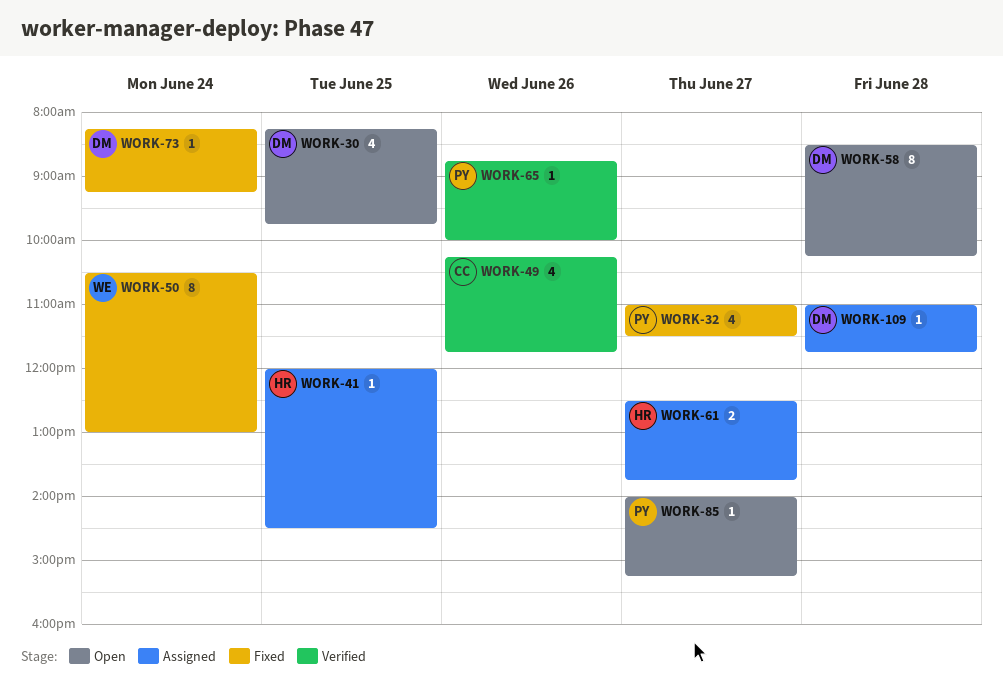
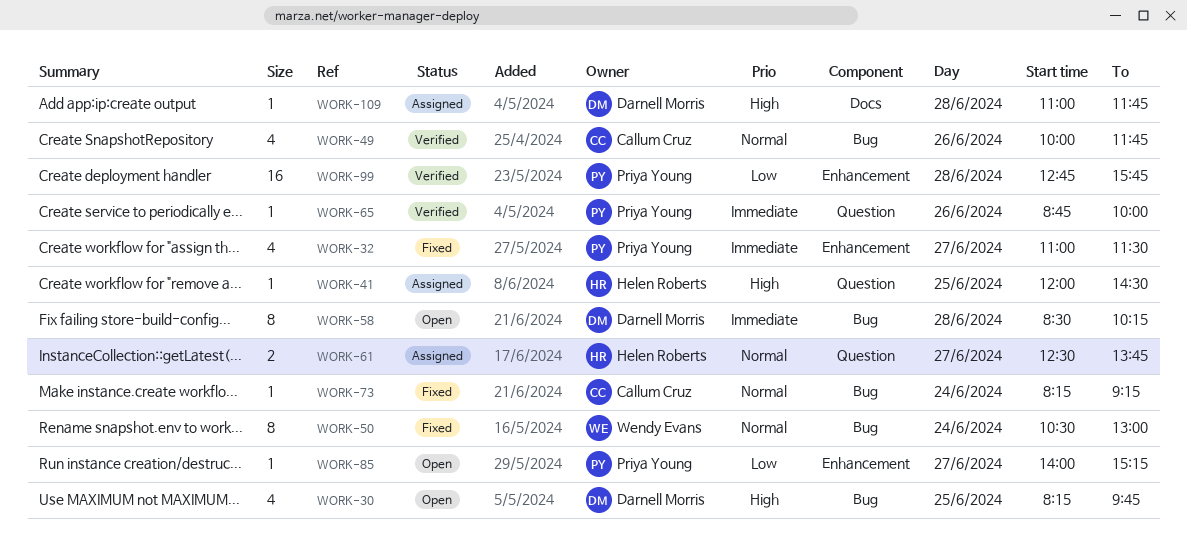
WORK-49, begins: 10:15 -> 10:00
WORK-73, owner: Darnell Morris -> Callum Cruz
WORK-99: none -> present

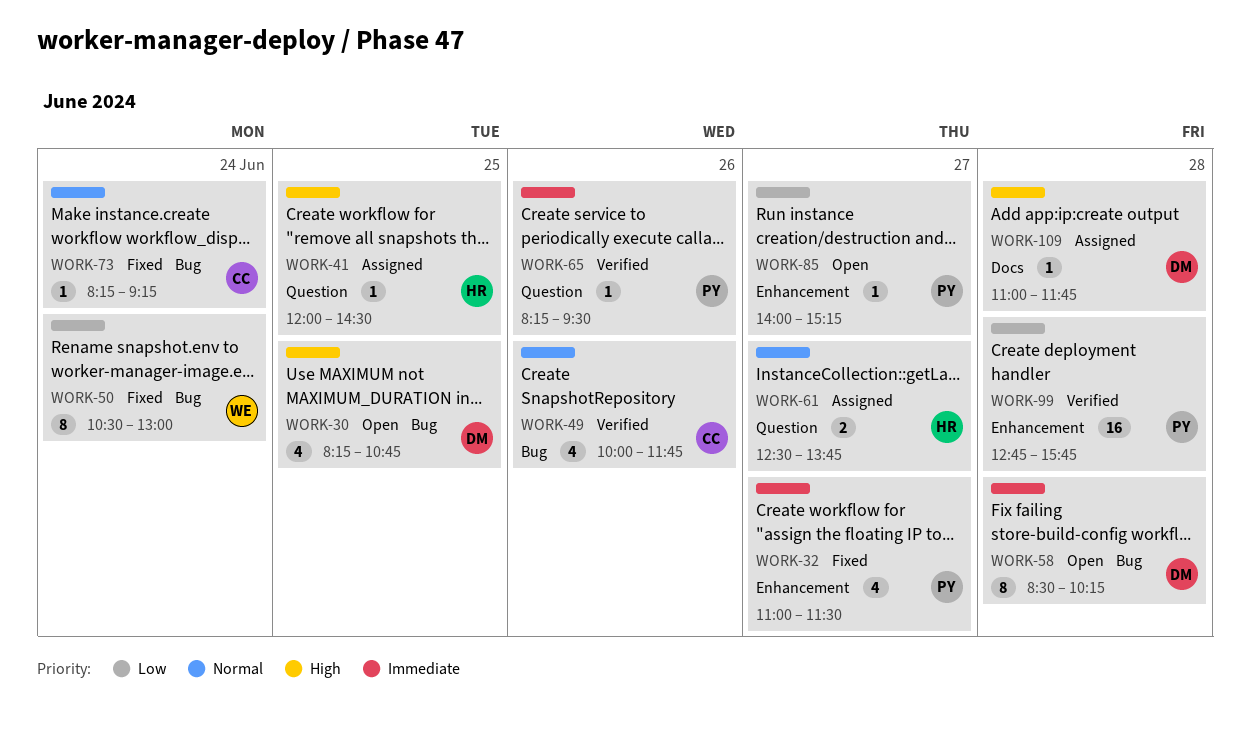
WORK-30, ends: 09:45 -> 10:45
WORK-50, priority: Normal -> Low
WORK-65, begins: 08:45 -> 08:15
WORK-65, ends: 10:00 -> 09:30

